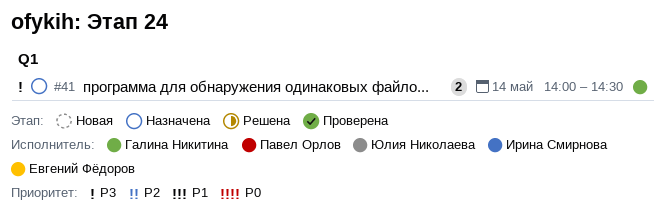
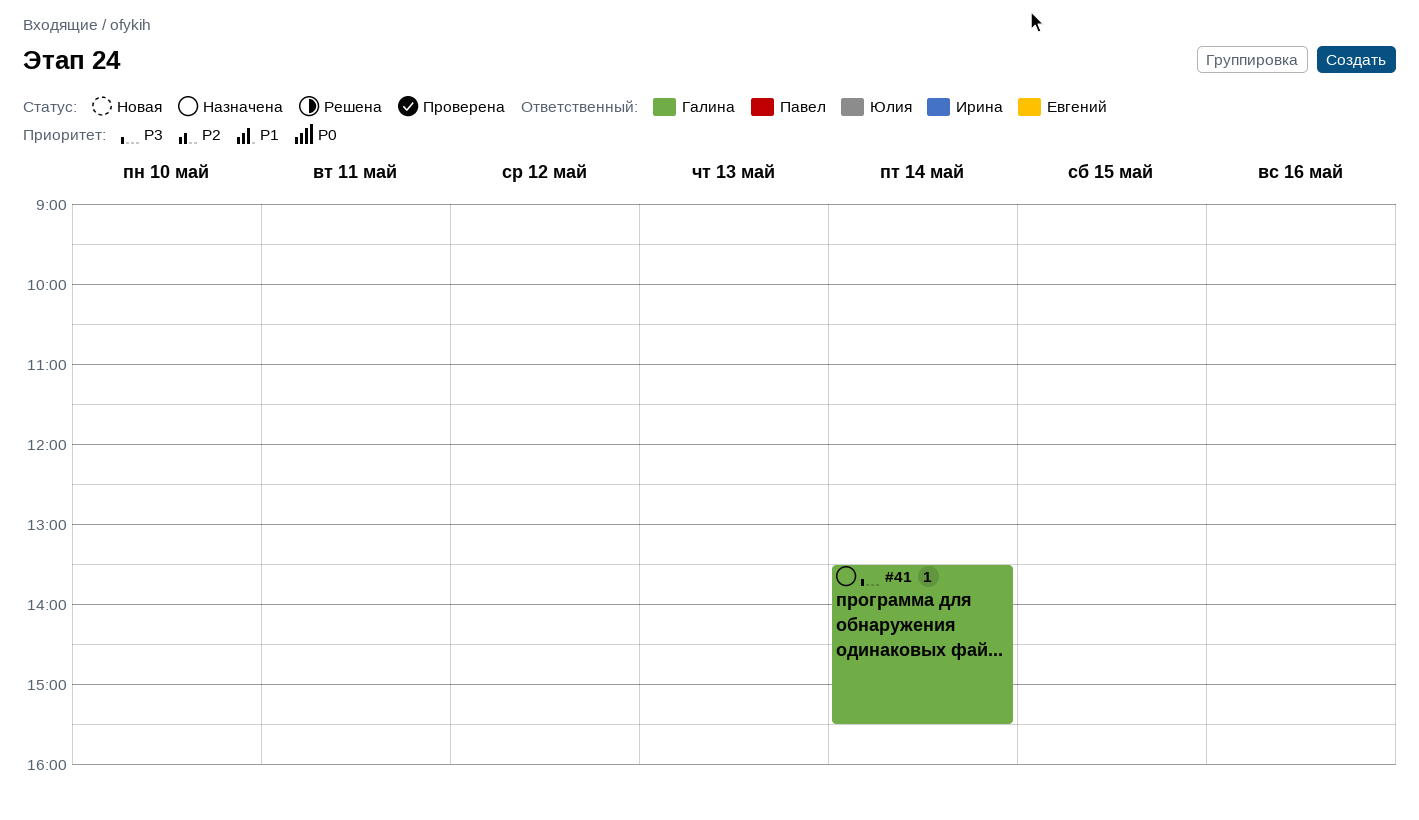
#41, estimate: 2 -> 1
#41, begins: 14:00 -> 13:30
#41, ends: 14:30 -> 15:30

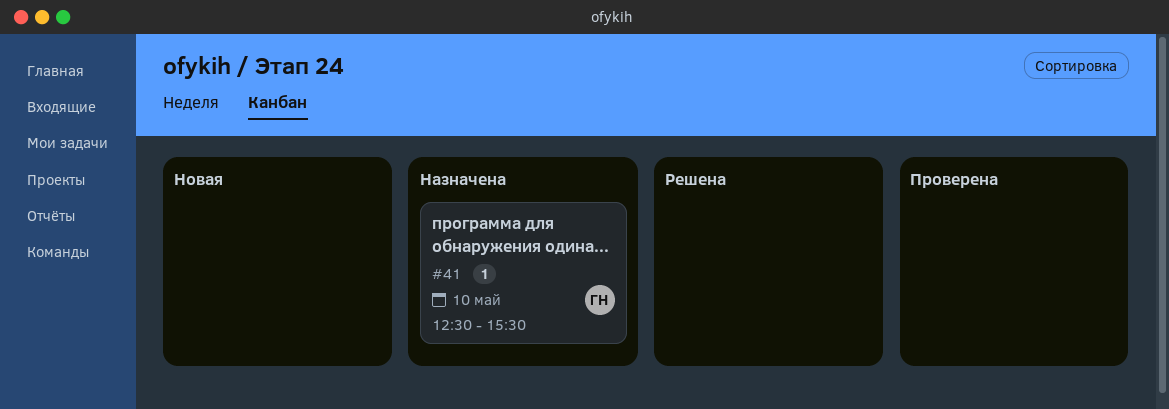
#41, day: May 14 -> May 10
#41, begins: 13:30 -> 12:30

